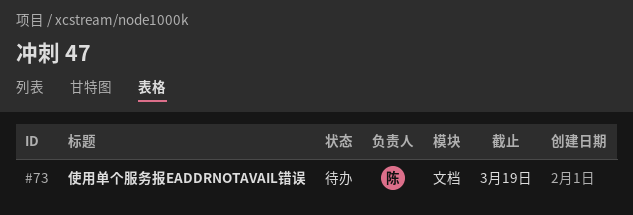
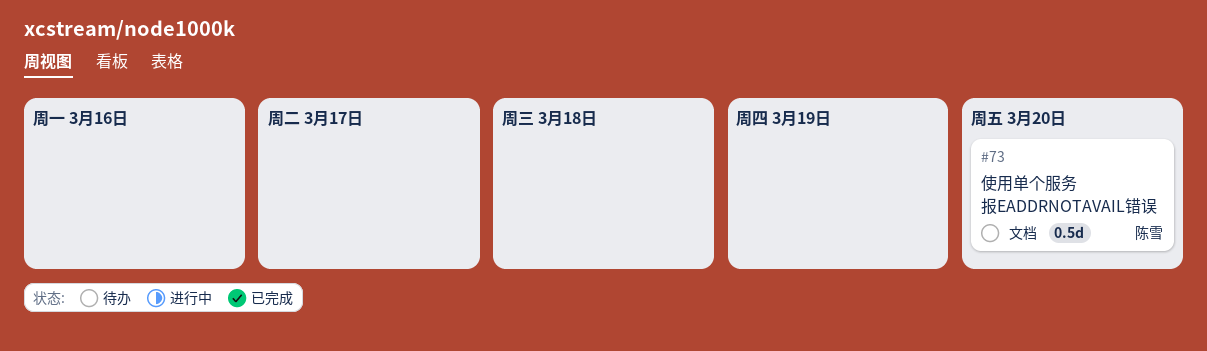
#73, due: Mar 19 -> Mar 20

